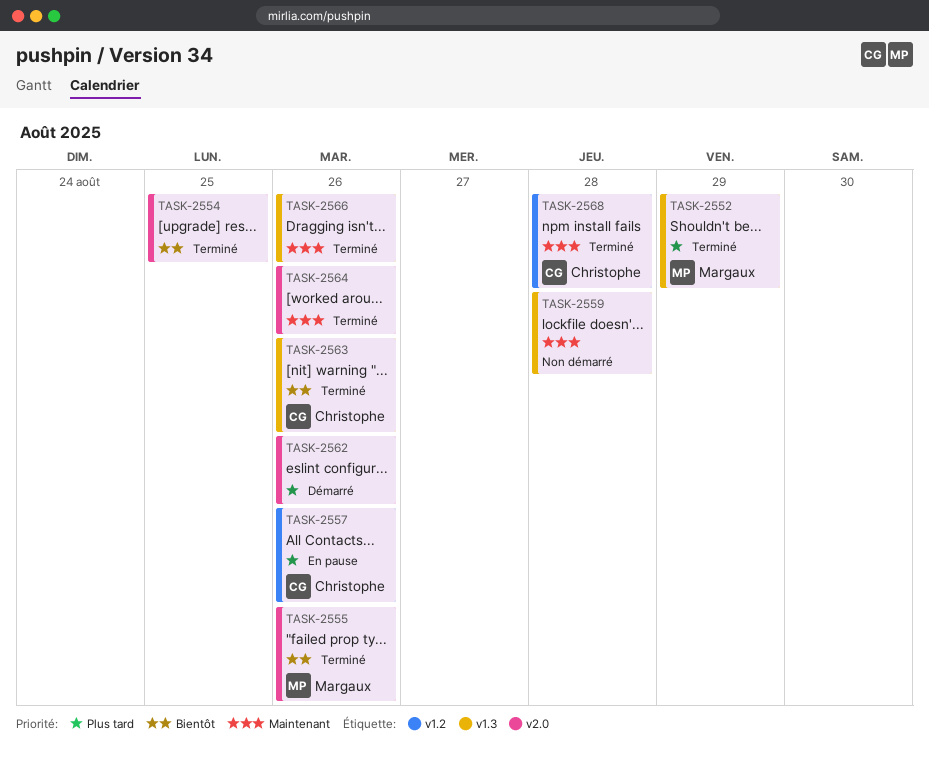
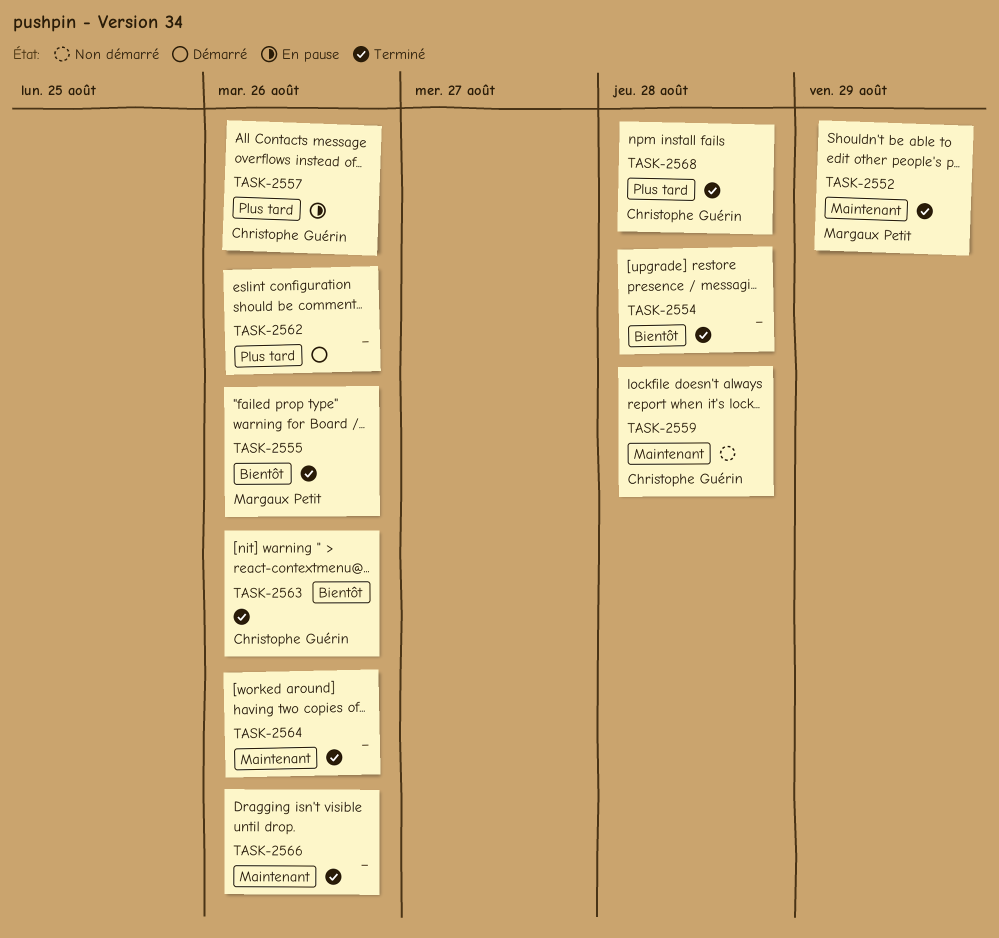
TASK-2552, priority: Plus tard -> Maintenant
TASK-2554, due: Aug 25 -> Aug 28
TASK-2559, owner: none -> Christophe Guérin
TASK-2568, priority: Maintenant -> Plus tard

